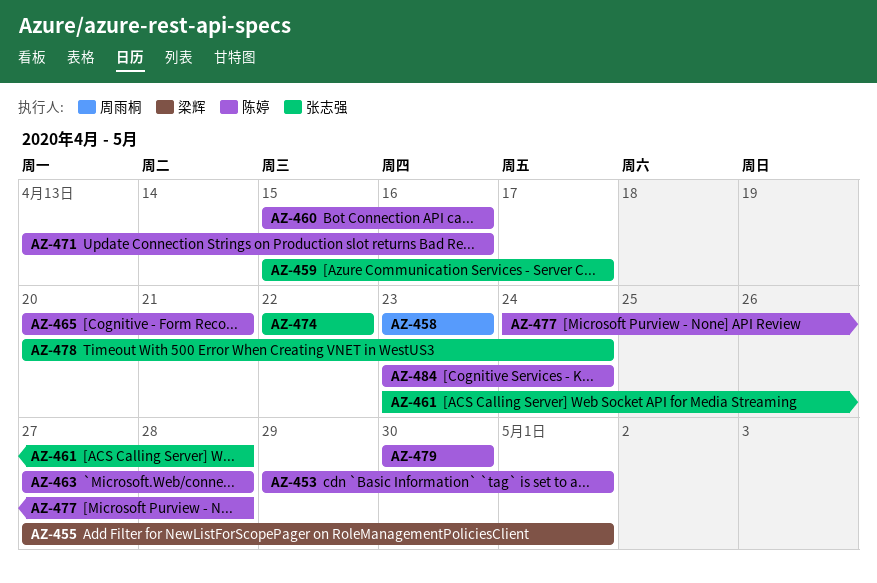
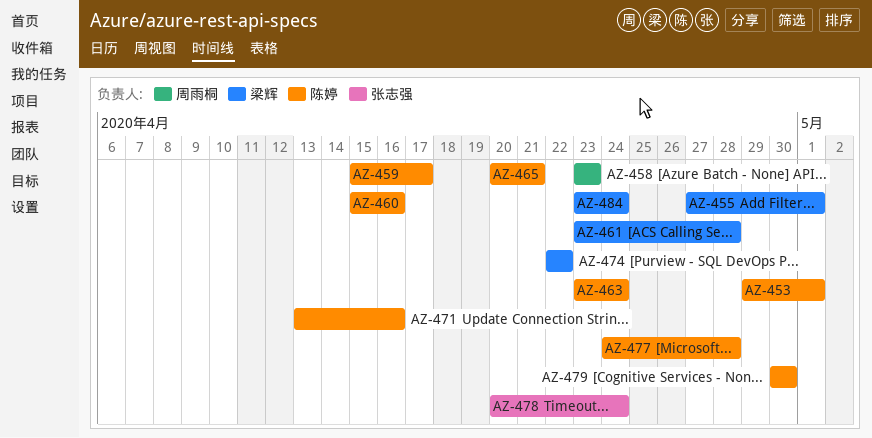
AZ-459, owner: 张志强 -> 陈婷
AZ-461, owner: 张志强 -> 梁辉
AZ-463, start: Apr 27 -> Apr 23
AZ-463, due: Apr 28 -> Apr 24
AZ-474, owner: 张志强 -> 梁辉
AZ-484, owner: 陈婷 -> 梁辉

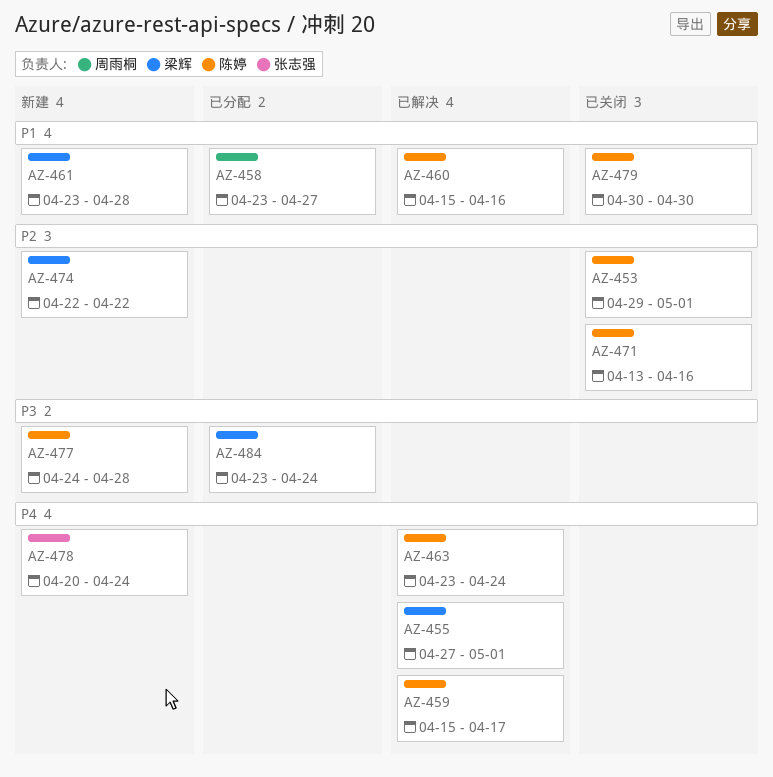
AZ-458, due: Apr 23 -> Apr 27
AZ-465: present -> none

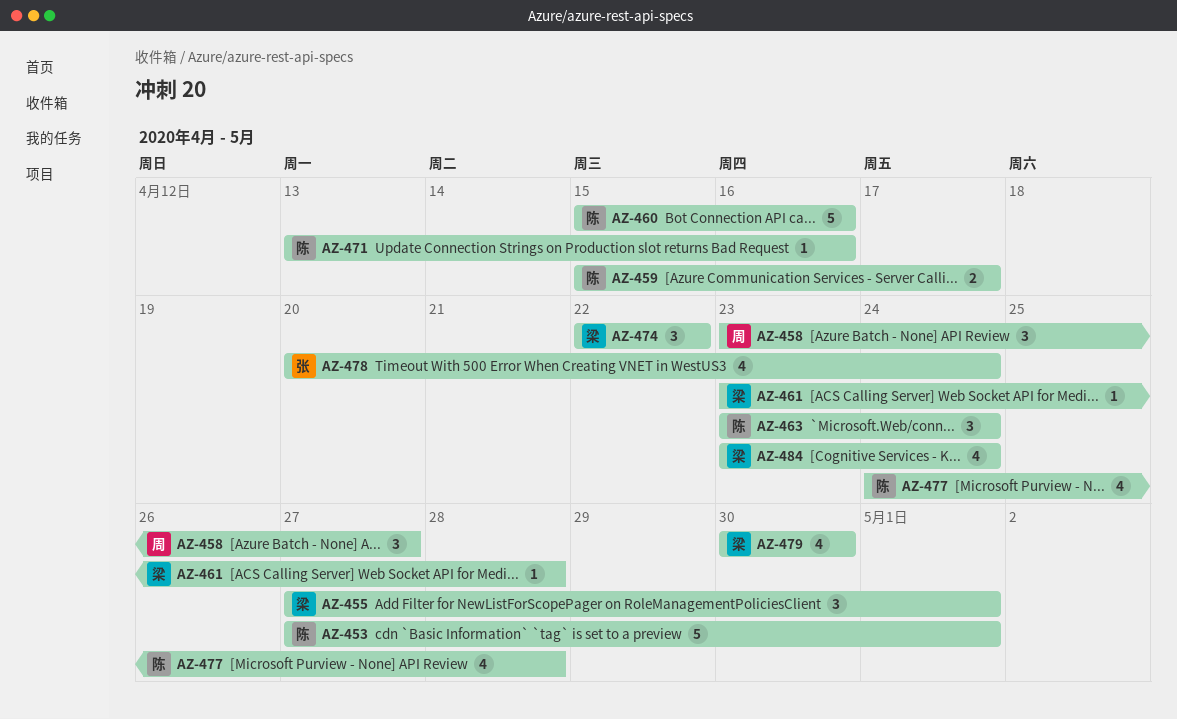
AZ-453, start: Apr 29 -> Apr 27
AZ-479, owner: 陈婷 -> 梁辉

